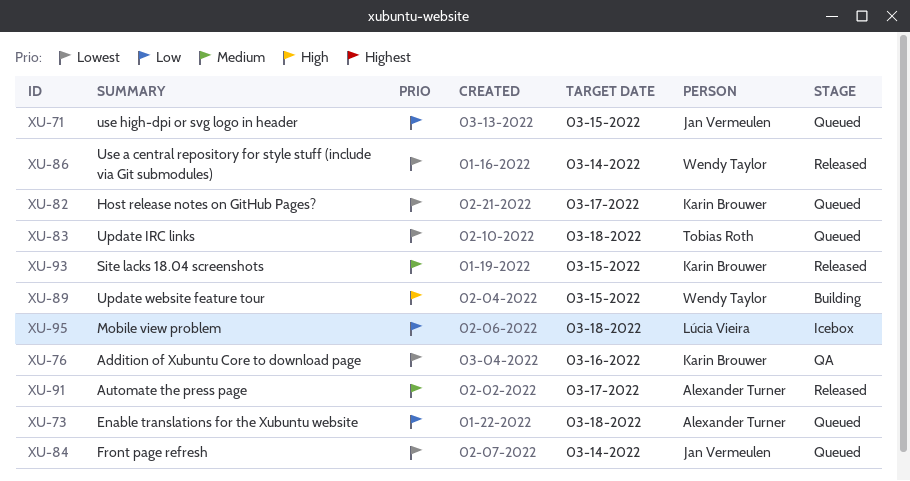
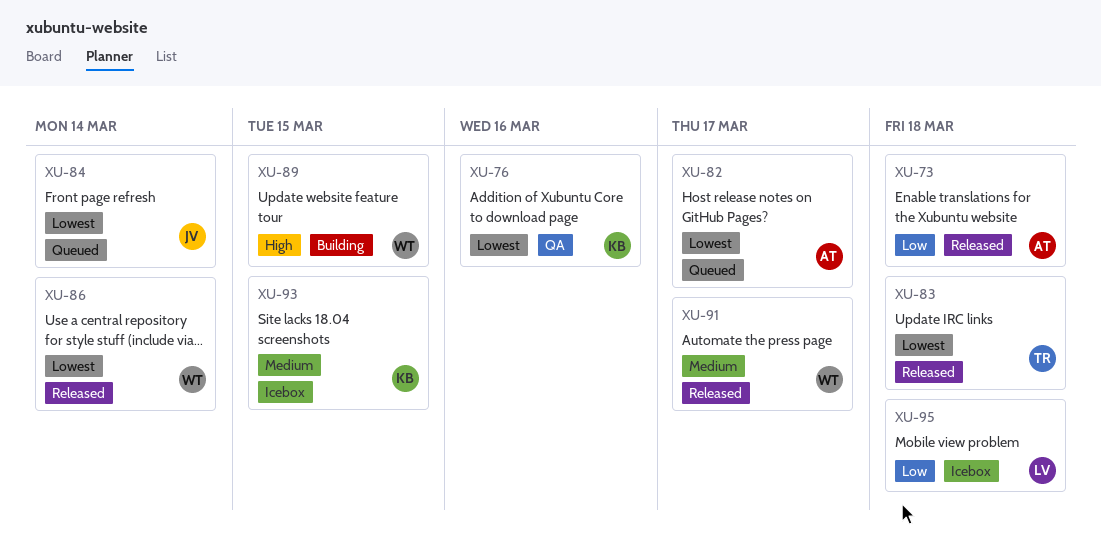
XU-71: present -> none
XU-73, status: Queued -> Released
XU-82, owner: Karin Brouwer -> Alexander Turner
XU-83, status: Queued -> Released
XU-91, owner: Alexander Turner -> Wendy Taylor
XU-93, status: Released -> Icebox

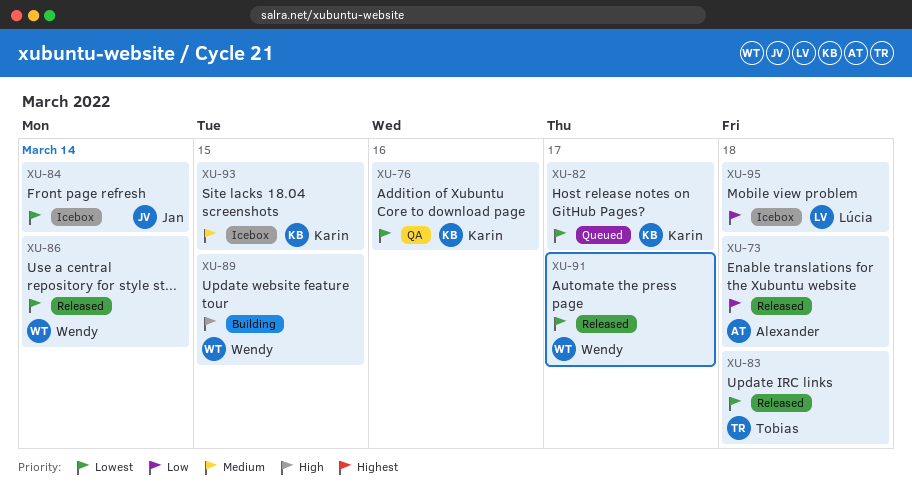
XU-82, owner: Alexander -> Karin
XU-84, status: Queued -> Icebox
XU-91, priority: Medium -> Lowest

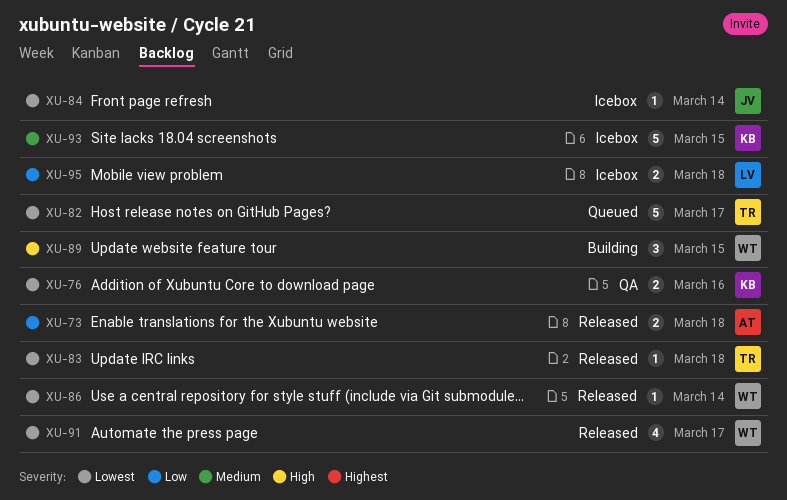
XU-82, owner: Karin -> Tobias

